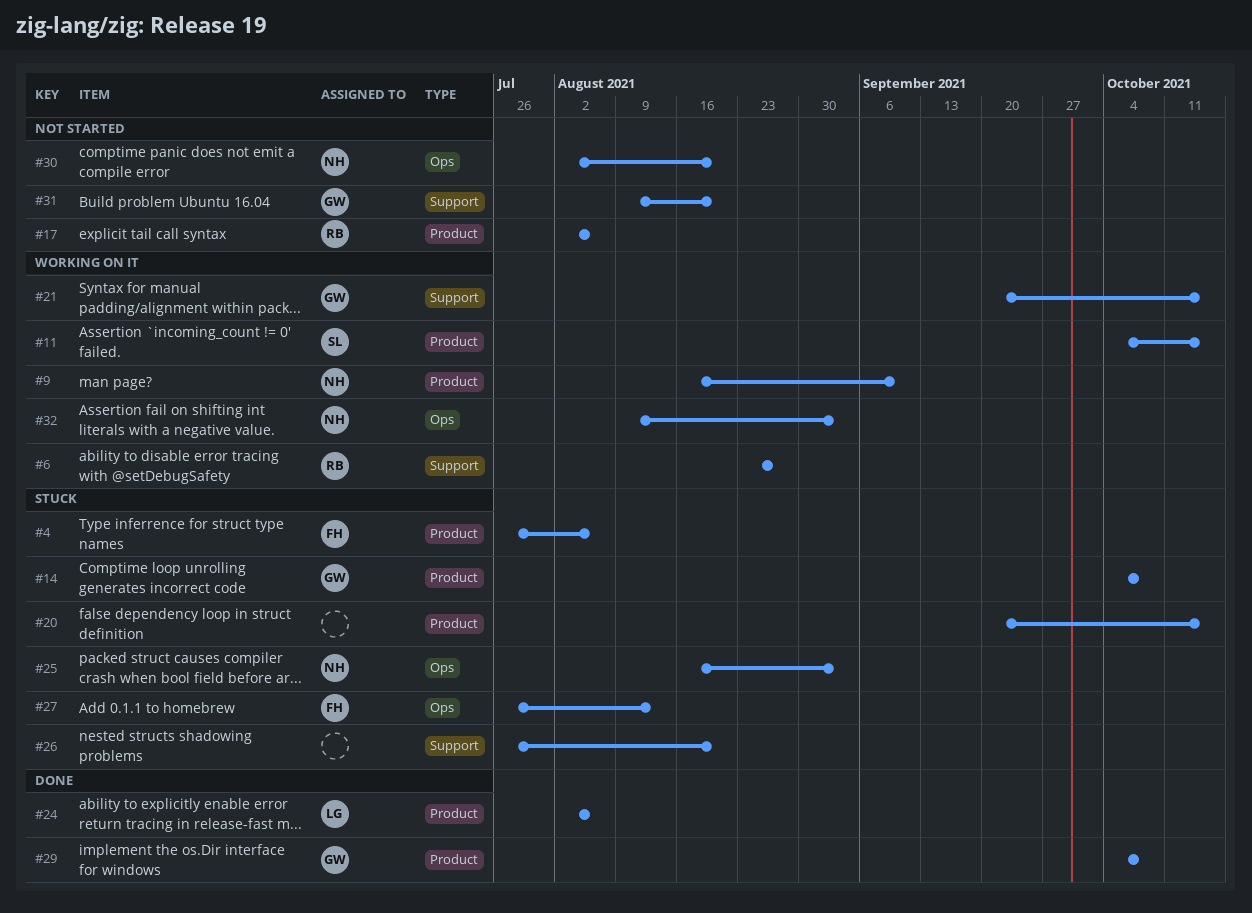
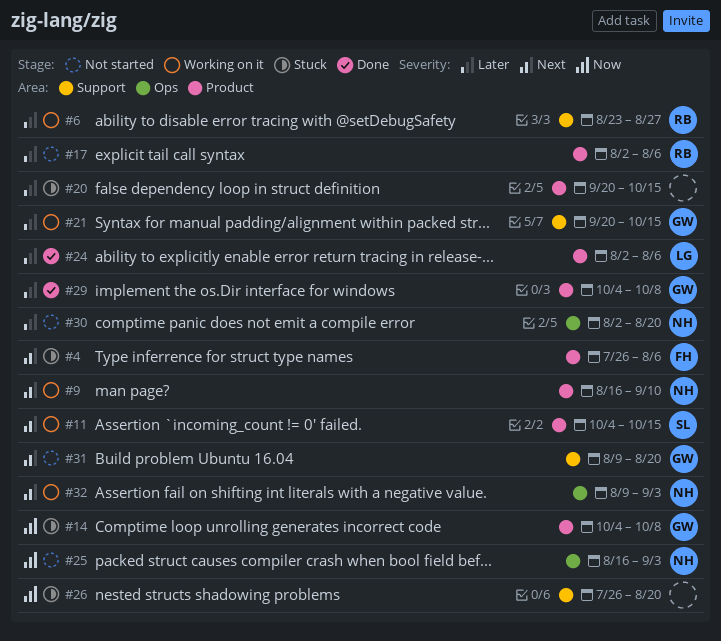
#25, status: Stuck -> Not started
#27: present -> none

